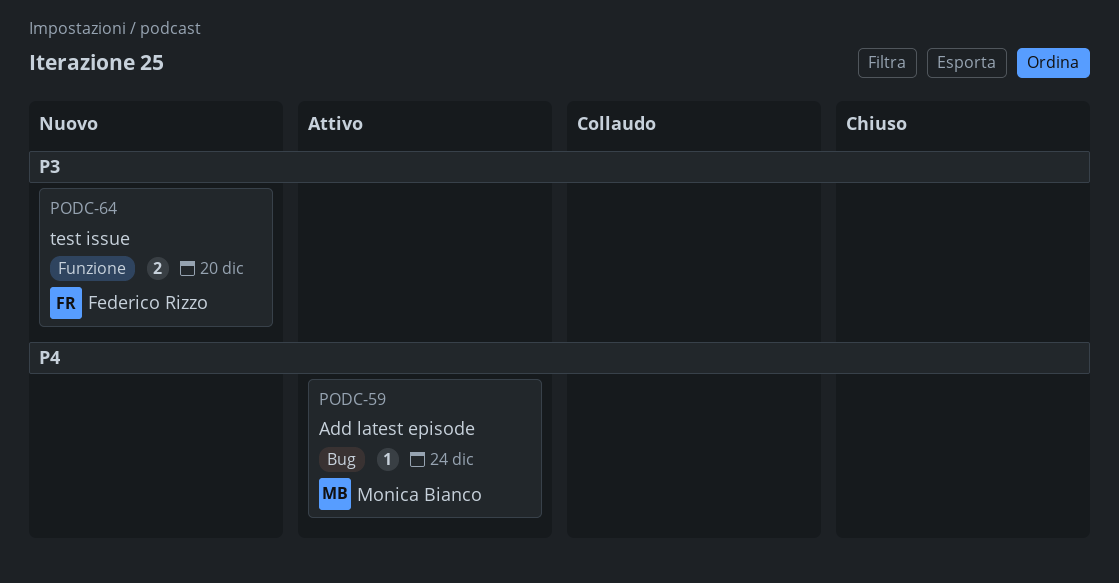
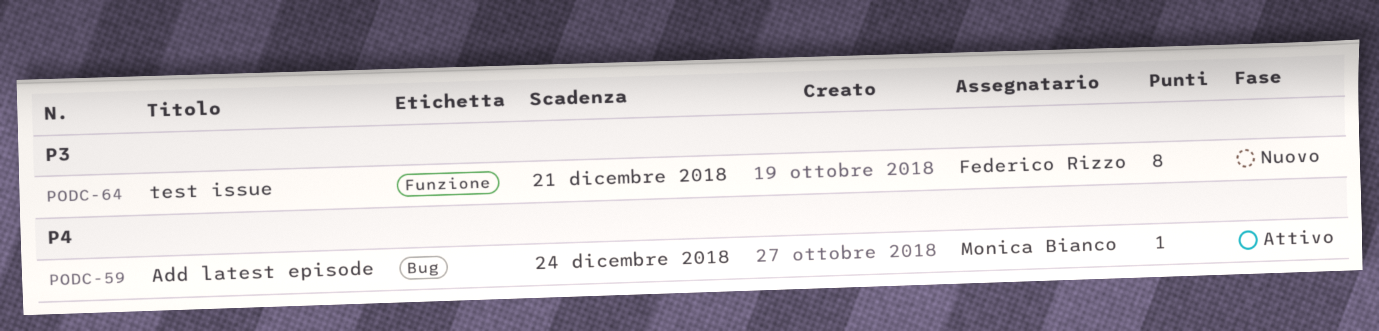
PODC-64, estimate: 2 -> 8
PODC-64, due: Dec 20 -> Dec 21

